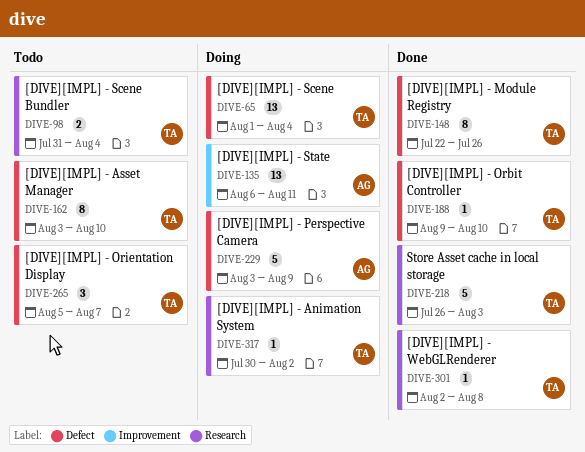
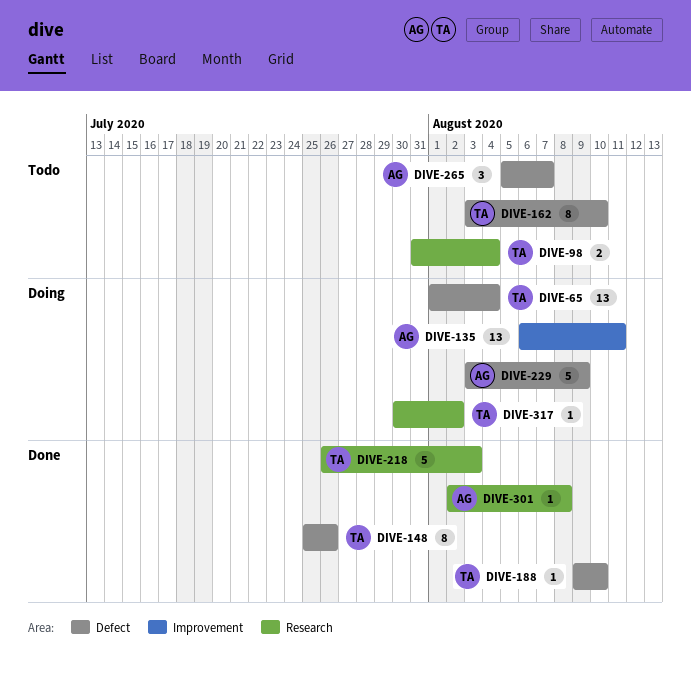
DIVE-148, start: Jul 22 -> Jul 25
DIVE-265, owner: TA -> AG
DIVE-301, owner: TA -> AG

